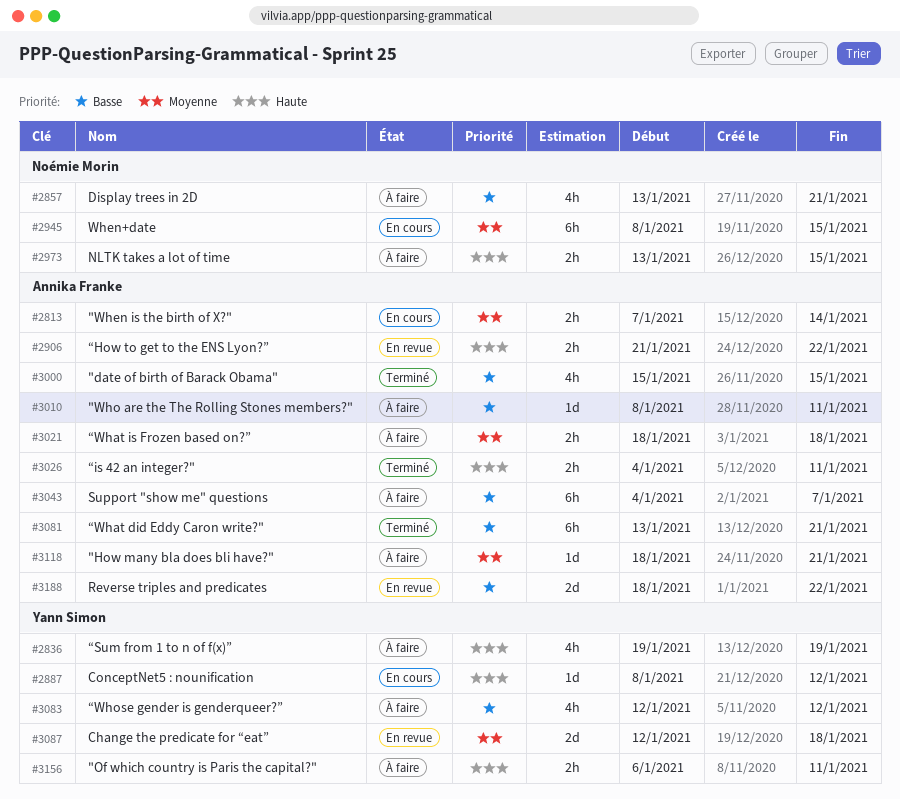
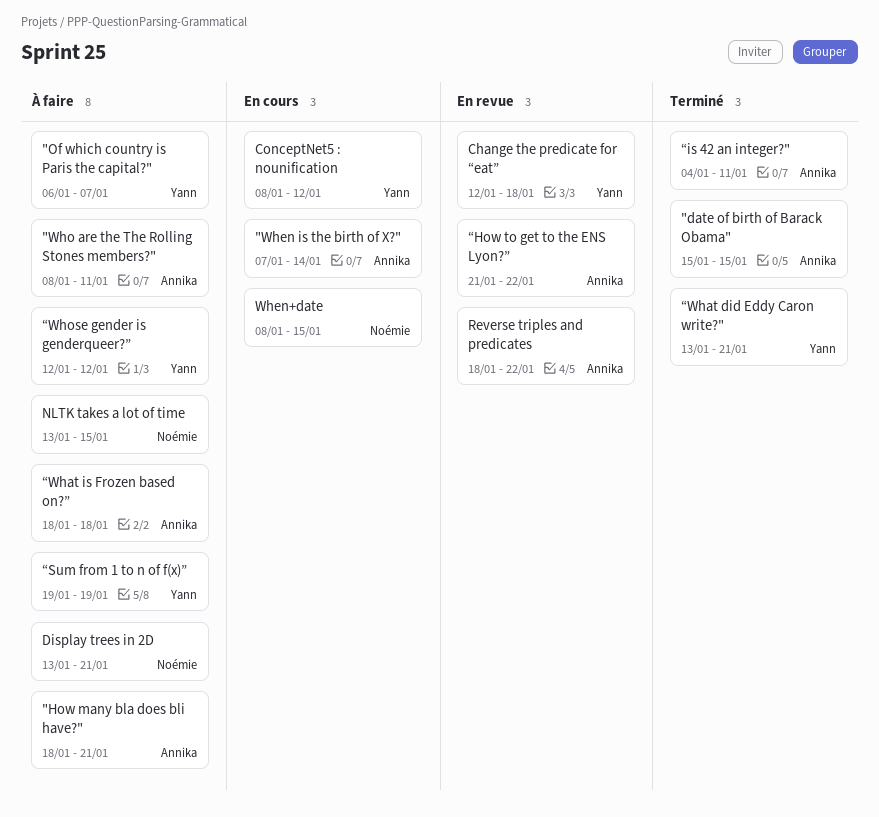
"Of which country is Paris the capital?", due: Jan 11 -> Jan 7
Support "show me" questions: present -> none
“What did Eddy Caron write?", owner: Annika Franke -> Yann Simon

